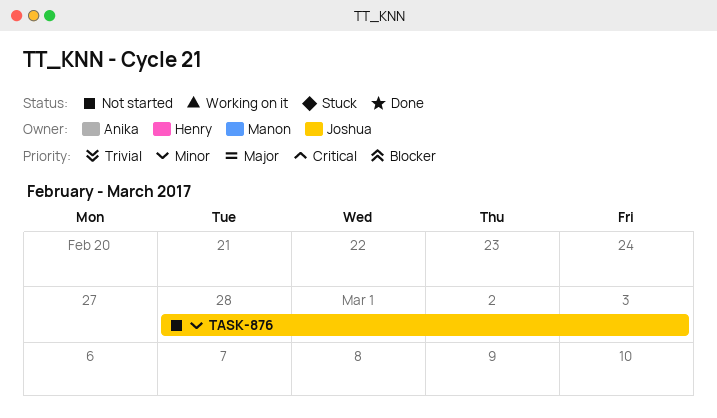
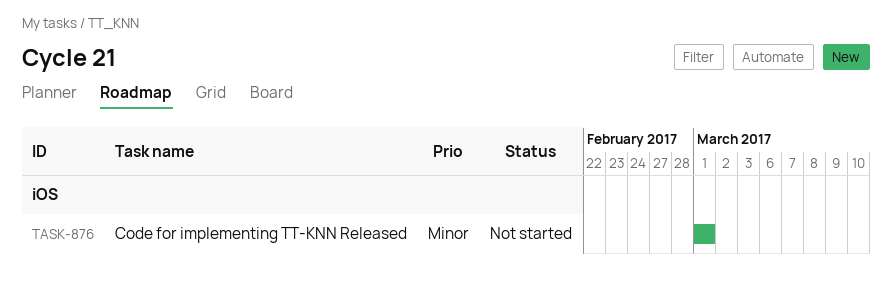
TASK-876, start: Feb 28 -> Mar 1
TASK-876, due: Mar 3 -> Mar 1

